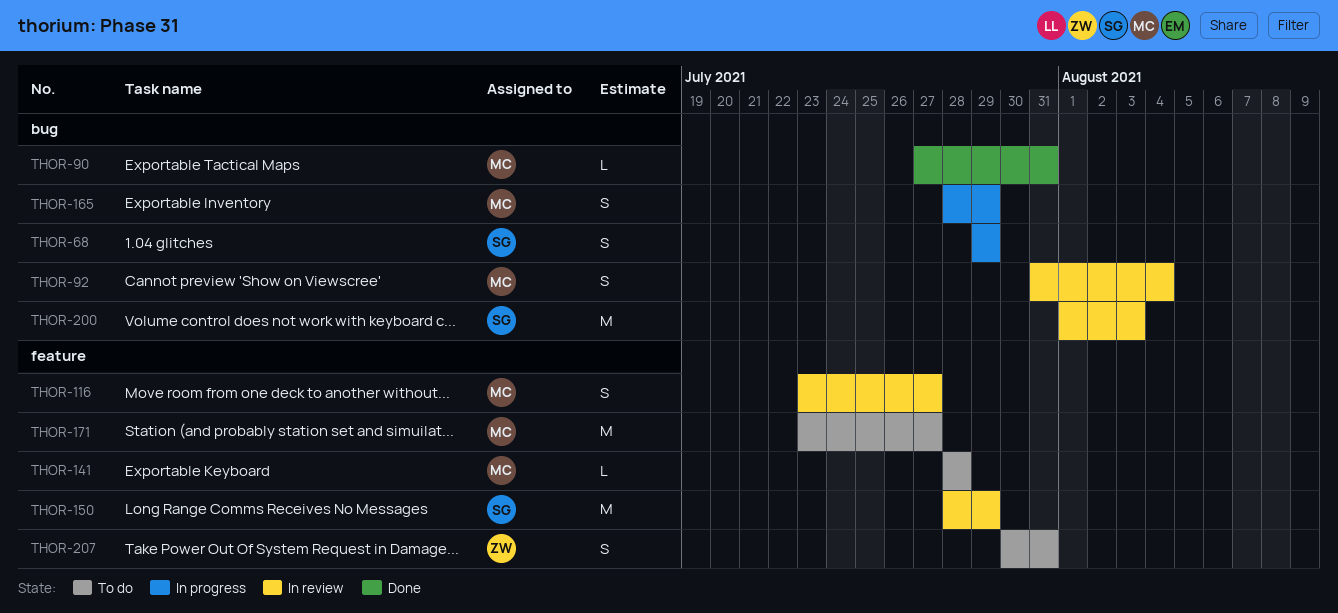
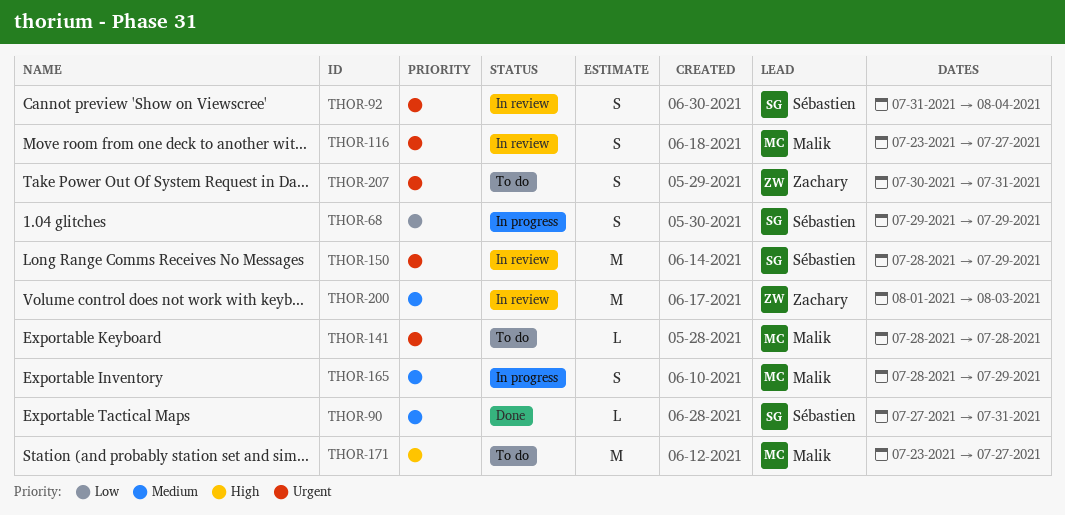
THOR-90, owner: Malik -> Sébastien
THOR-92, owner: Malik -> Sébastien
THOR-200, owner: Sébastien -> Zachary

